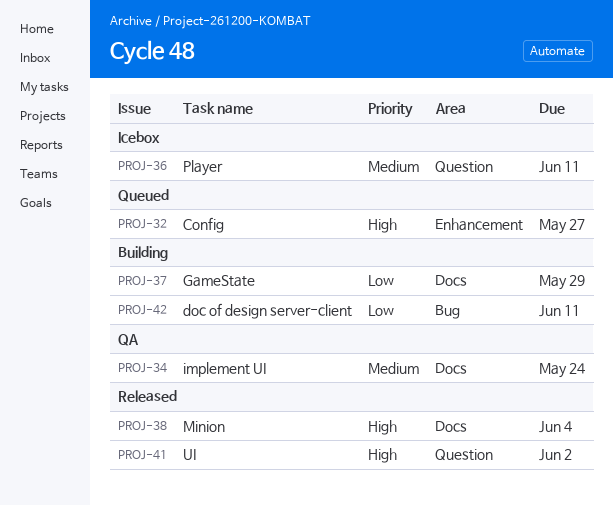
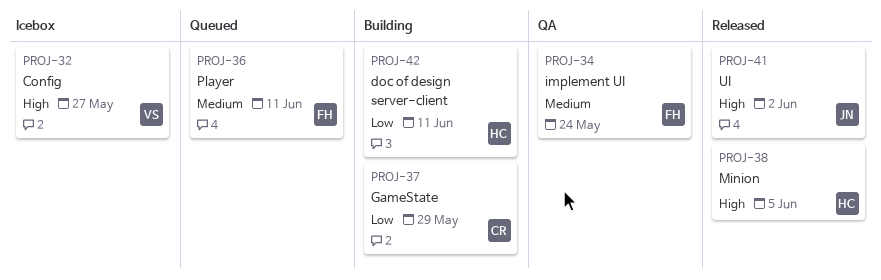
PROJ-32, status: Queued -> Icebox
PROJ-36, status: Icebox -> Queued
PROJ-38, due: Jun 4 -> Jun 5

